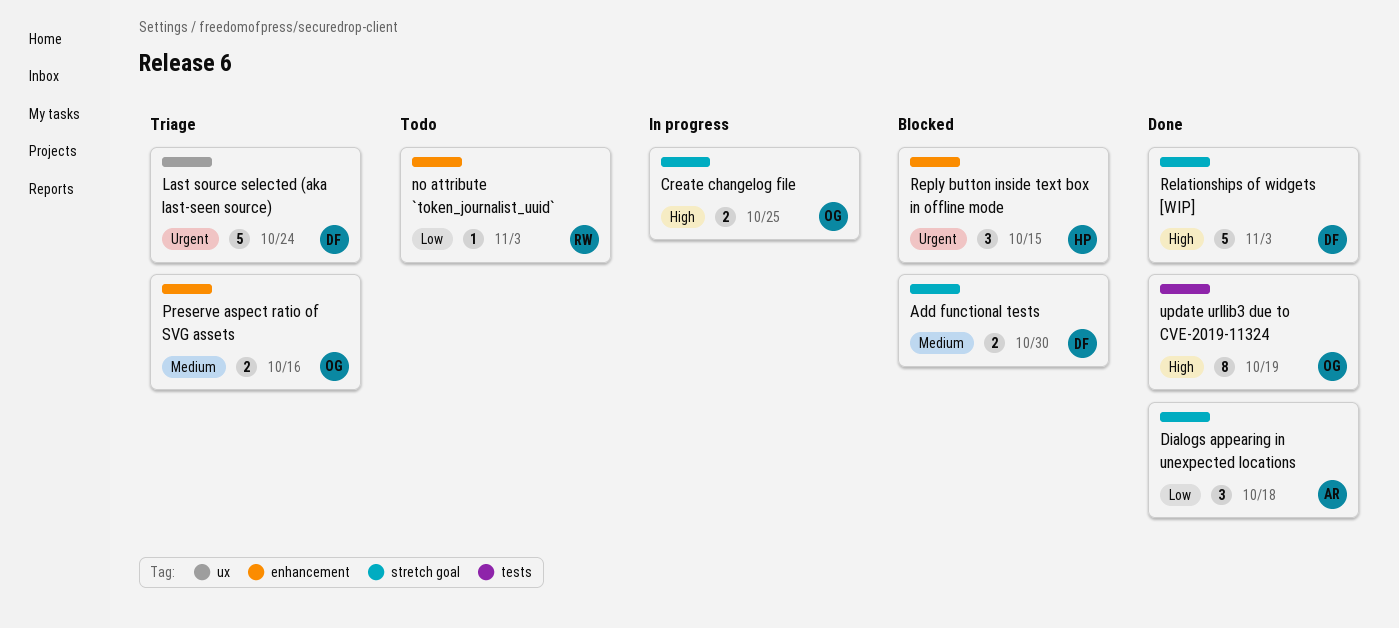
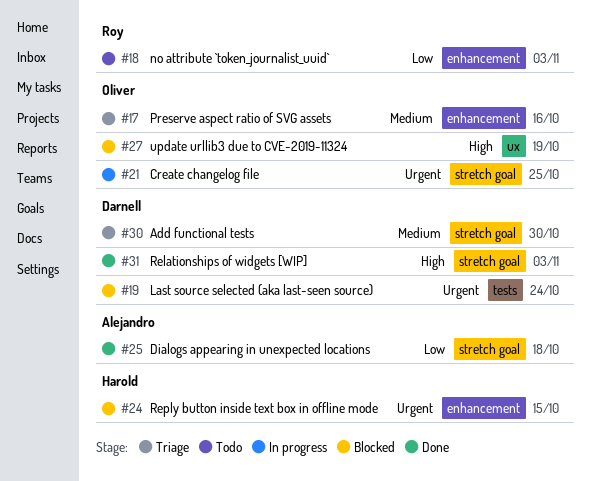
Add functional tests, status: Blocked -> Triage
Create changelog file, priority: High -> Urgent
Last source selected (aka last-seen source), status: Triage -> Blocked
Last source selected (aka last-seen source), label: ux -> tests
update urllib3 due to CVE-2019-11324, status: Done -> Blocked
update urllib3 due to CVE-2019-11324, label: tests -> ux

